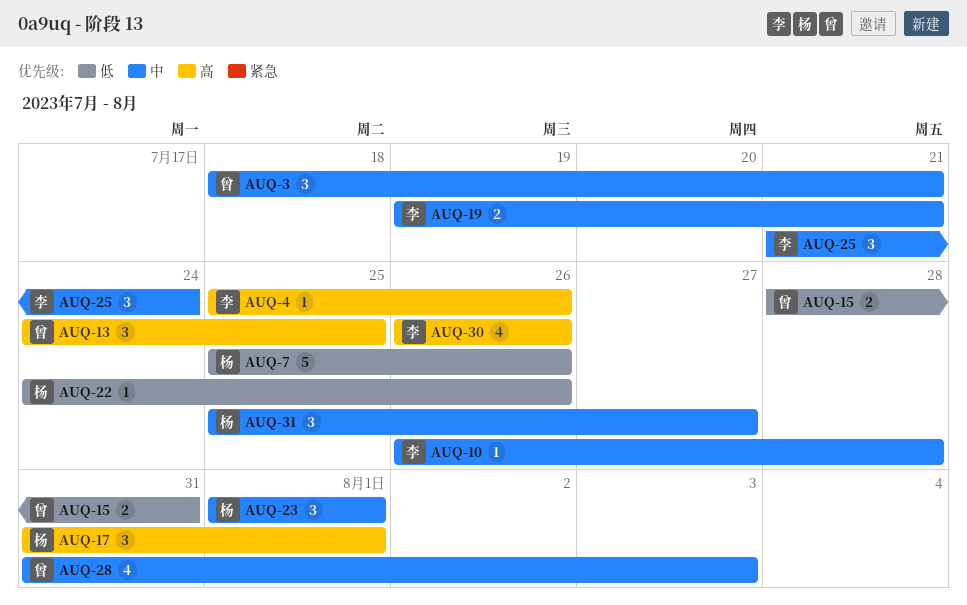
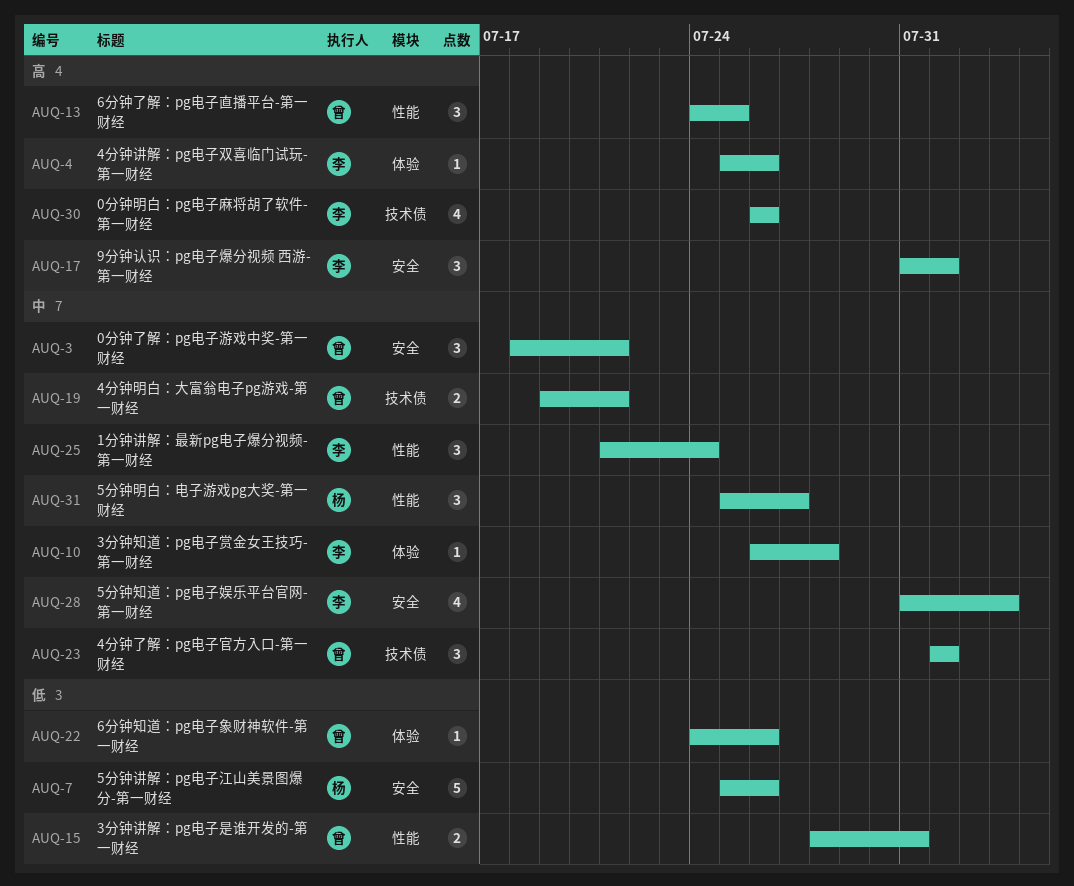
AUQ-17, owner: 杨 -> 李
AUQ-19, owner: 李 -> 曾
AUQ-22, owner: 杨 -> 曾
AUQ-23, owner: 杨 -> 曾
AUQ-28, owner: 曾 -> 李

